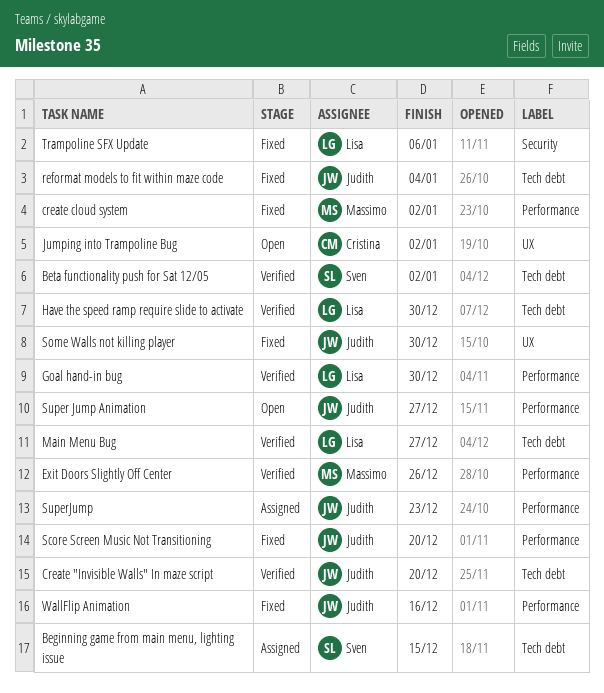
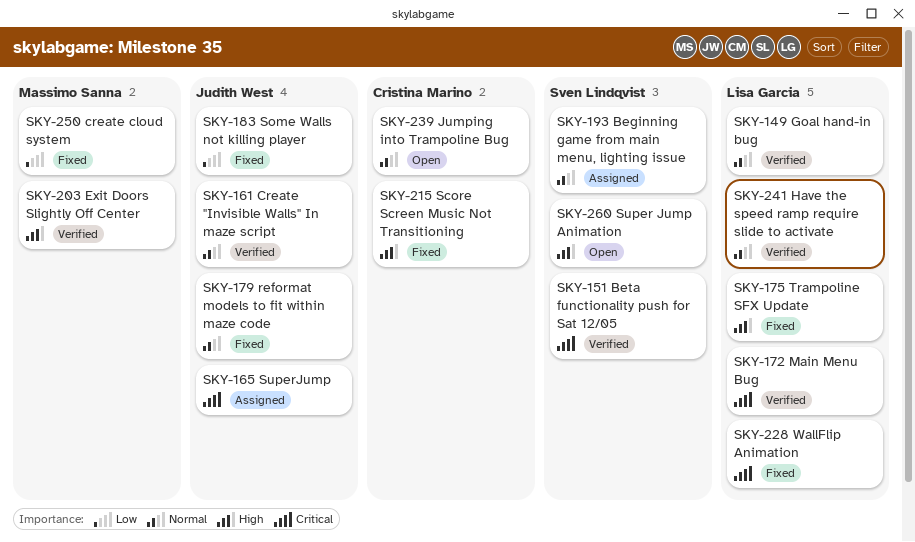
Score Screen Music Not Transitioning, owner: Judith West -> Cristina Marino
Super Jump Animation, owner: Judith West -> Sven Lindqvist
WallFlip Animation, owner: Judith West -> Lisa Garcia

